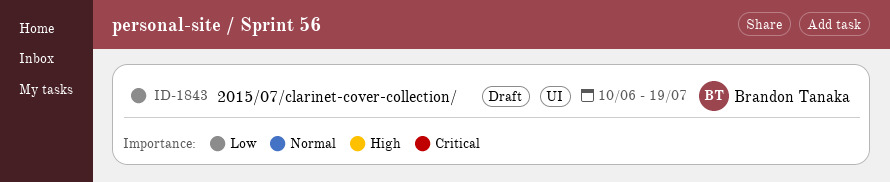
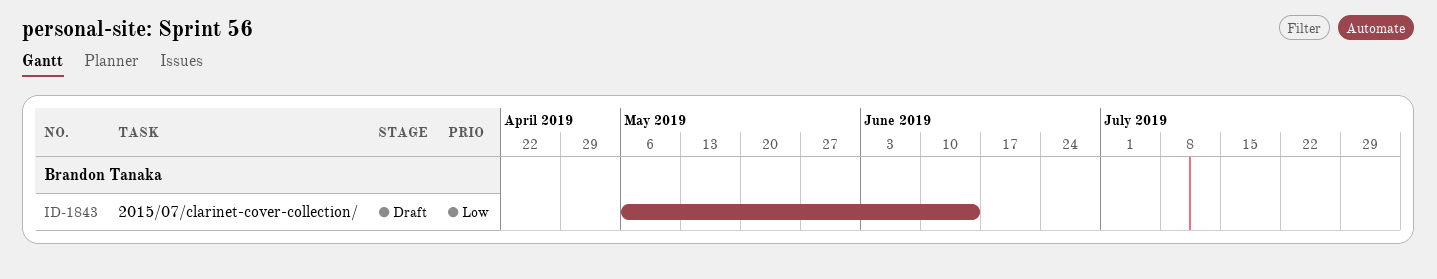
ID-1843, start: Jun 10 -> May 6
ID-1843, due: Jul 19 -> Jun 14

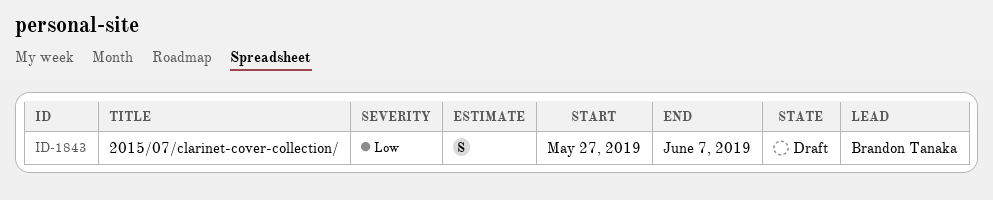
ID-1843, start: May 6 -> May 27
ID-1843, due: Jun 14 -> Jun 7

